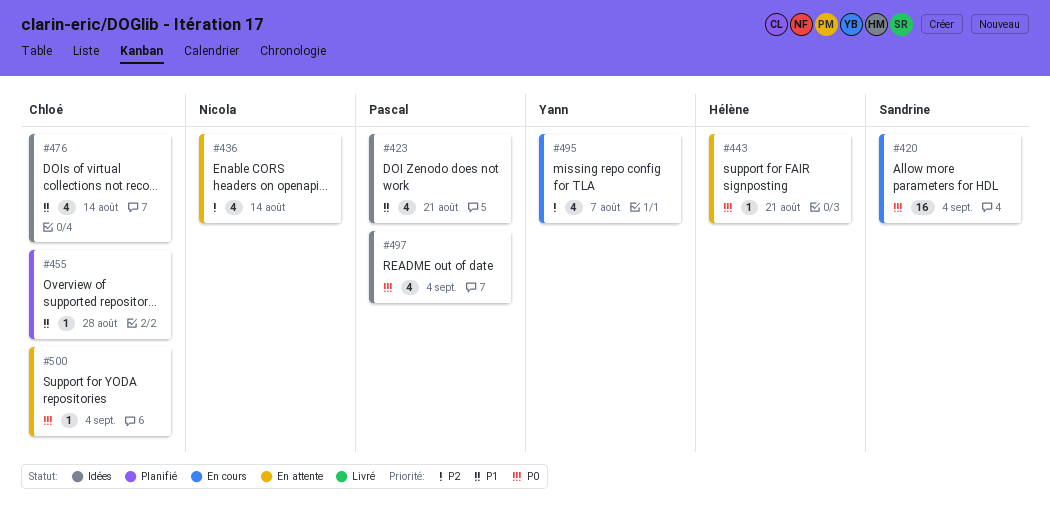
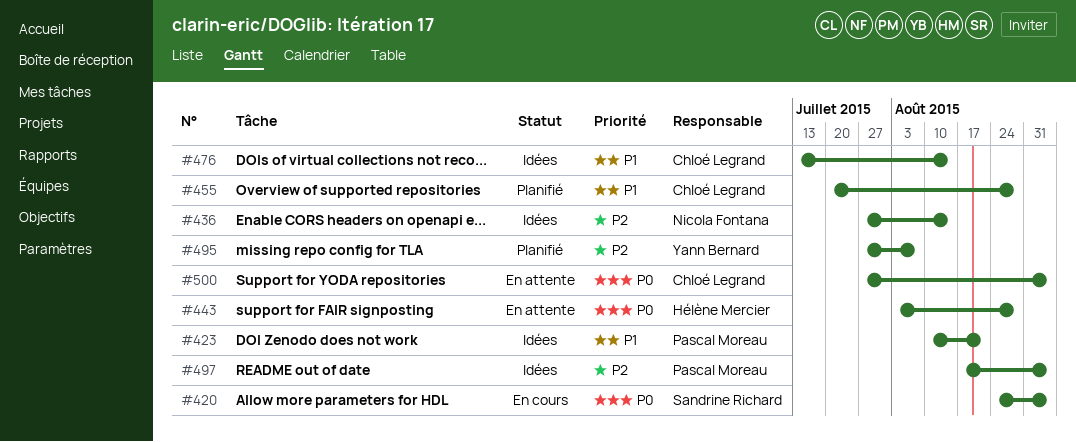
#436, status: En attente -> Idées
#443, due: Aug 21 -> Aug 28
#495, status: En cours -> Planifié
#497, priority: P0 -> P2

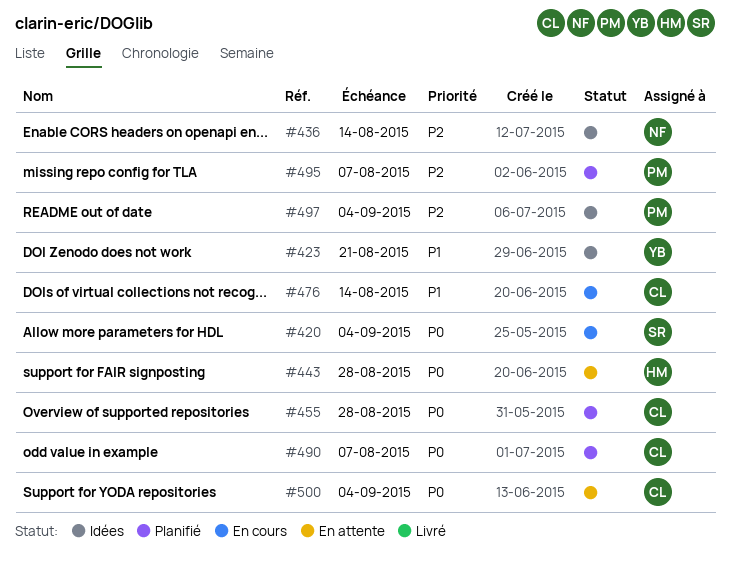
#423, owner: Pascal Moreau -> Yann Bernard
#455, priority: P1 -> P0
#476, status: Idées -> En cours
#490: none -> present
#495, owner: Yann Bernard -> Pascal Moreau

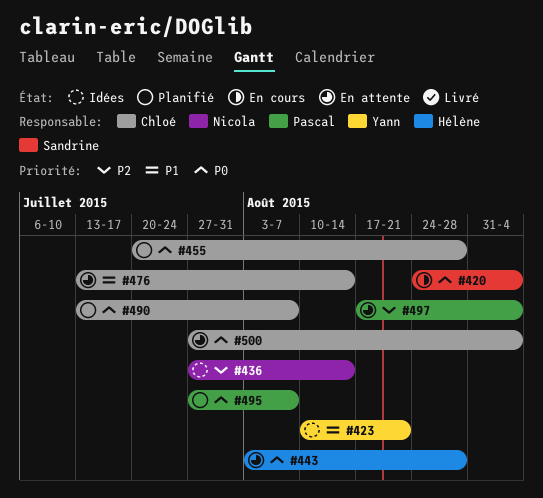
#476, status: En cours -> En attente
#495, priority: P2 -> P0
#497, status: Idées -> En attente

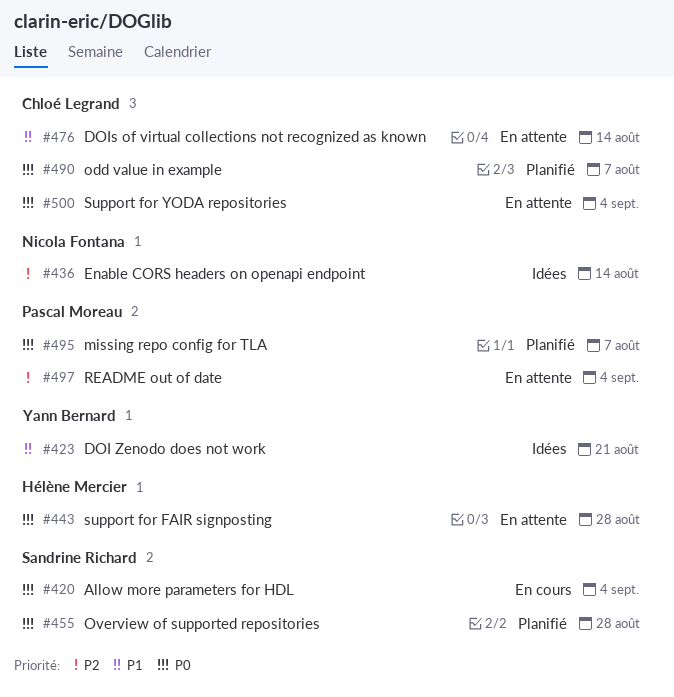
#455, owner: Chloé Legrand -> Sandrine Richard

